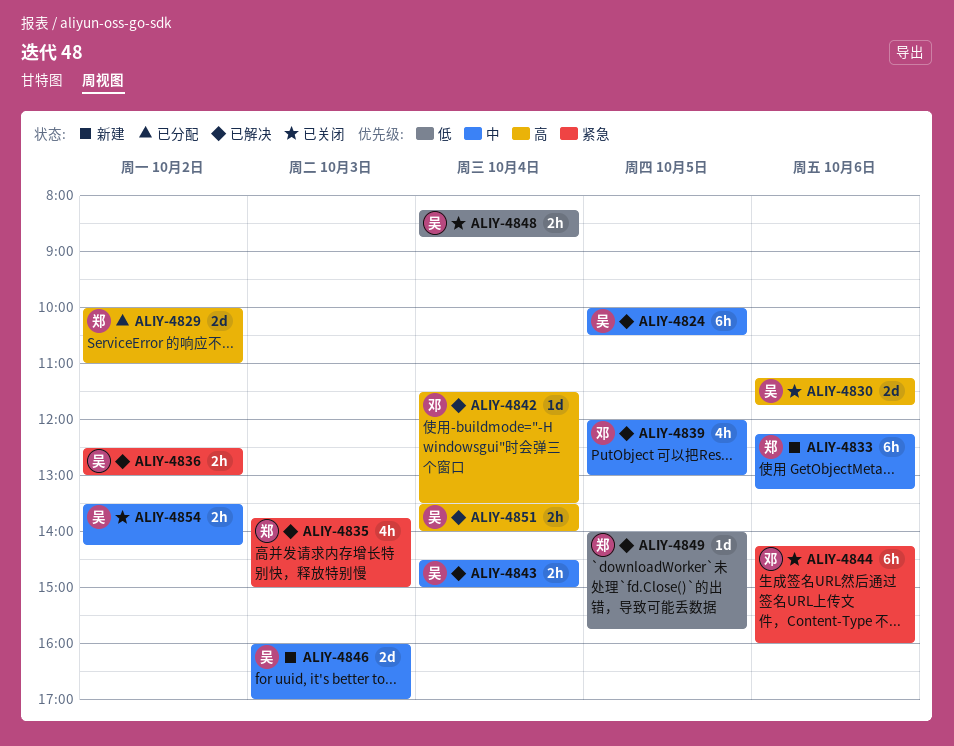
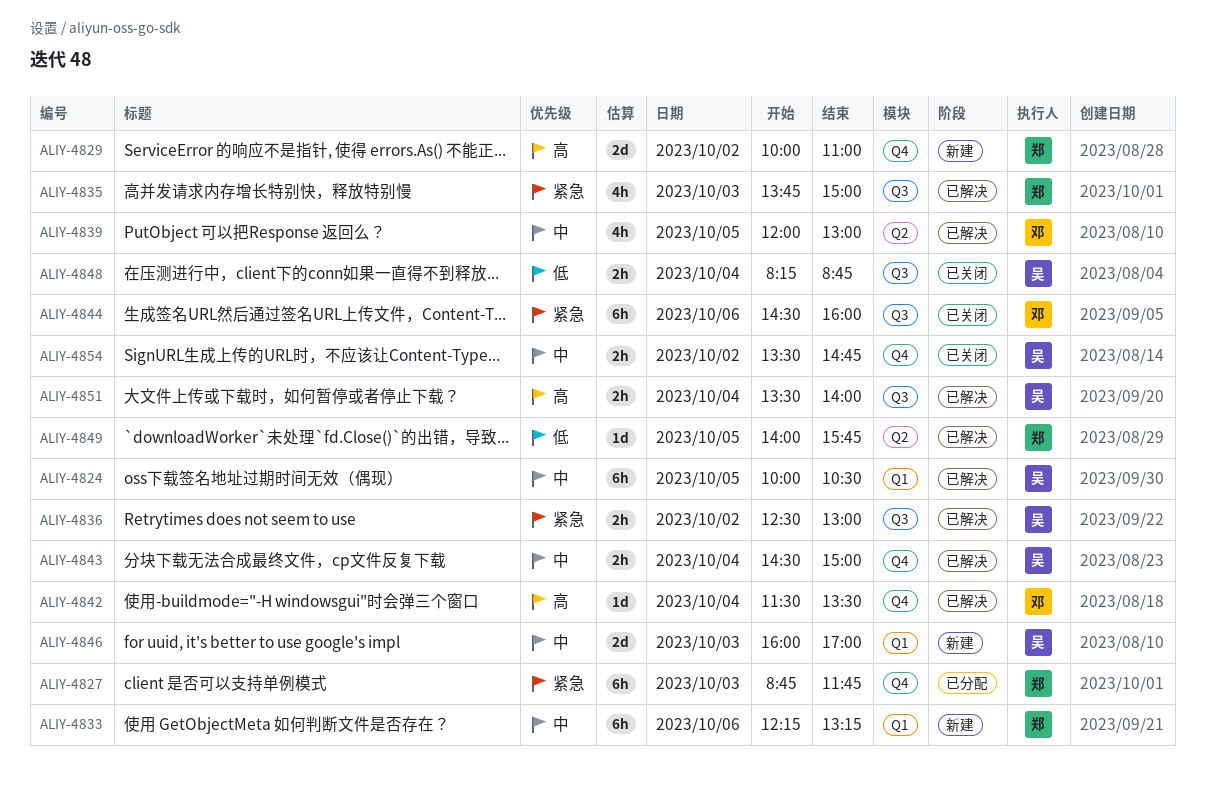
ALIY-4827: none -> present
ALIY-4829, status: 已分配 -> 新建
ALIY-4830: present -> none
ALIY-4844, begins: 14:15 -> 14:30
ALIY-4854, ends: 14:15 -> 14:45

